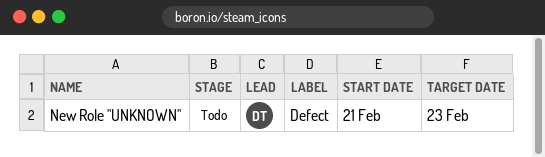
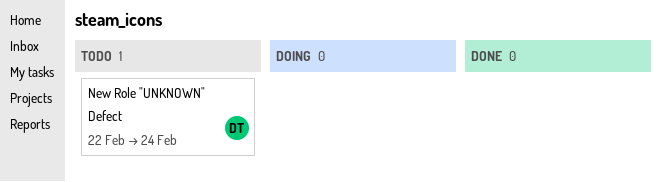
New Role "UNKNOWN", start: Feb 21 -> Feb 22
New Role "UNKNOWN", due: Feb 23 -> Feb 24

